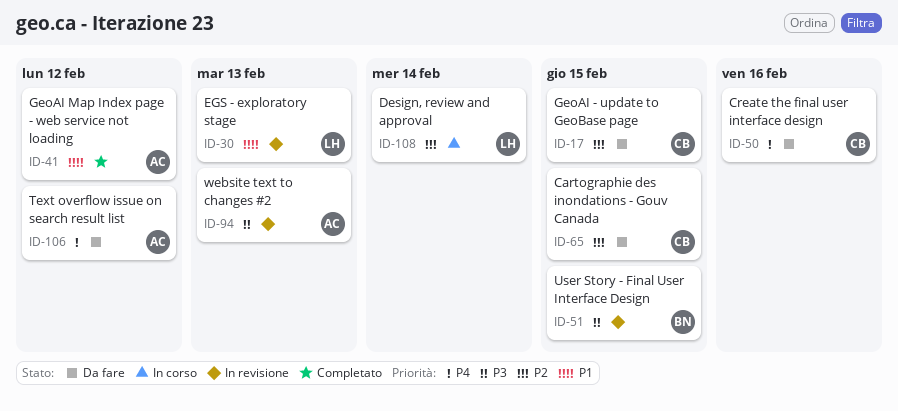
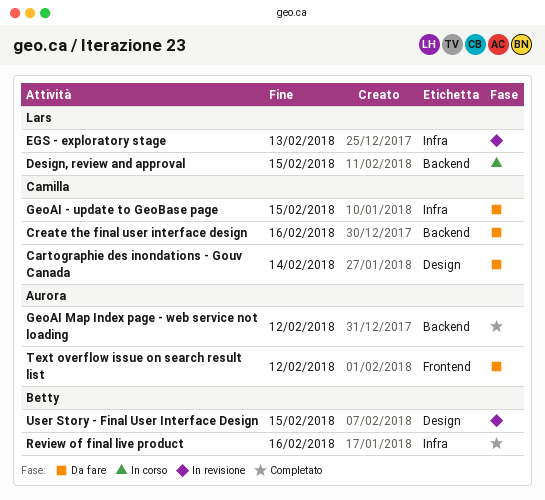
Cartographie des inondations - Gouv Canada, due: Feb 15 -> Feb 14
Design, review and approval, due: Feb 14 -> Feb 15
Review of final live product: none -> present
website text to changes #2: present -> none

